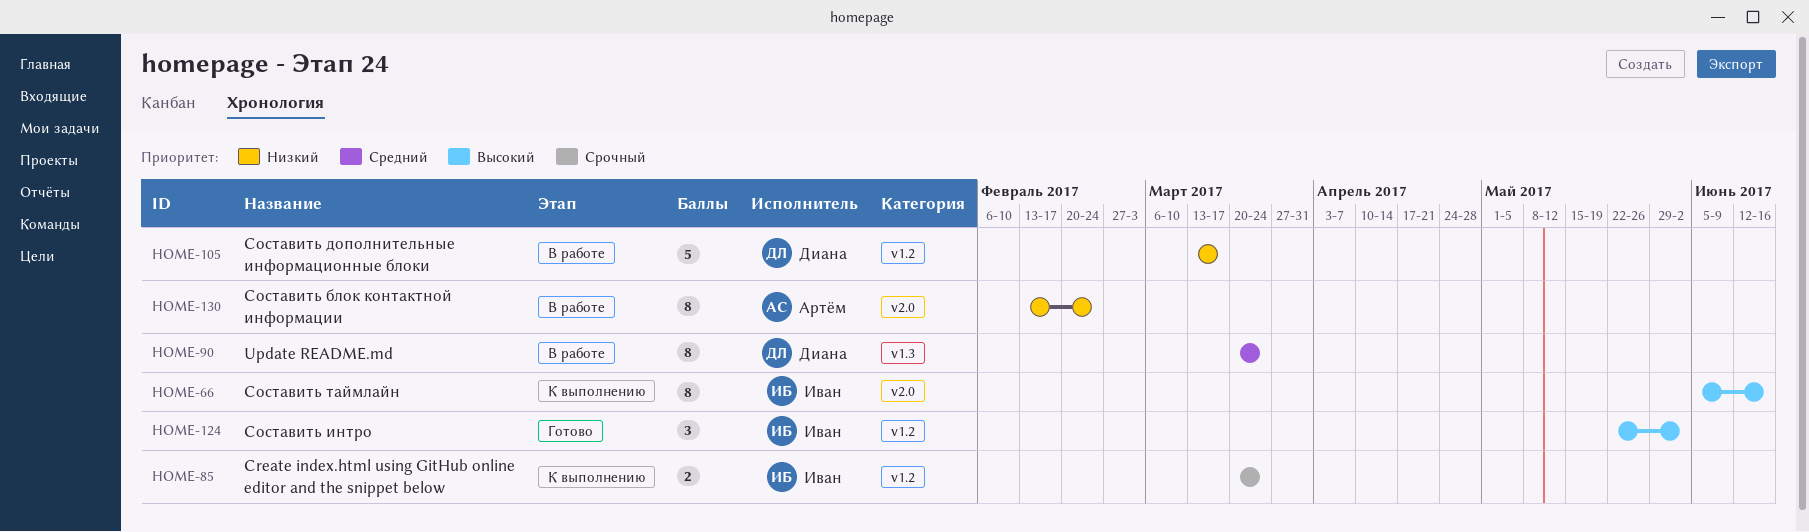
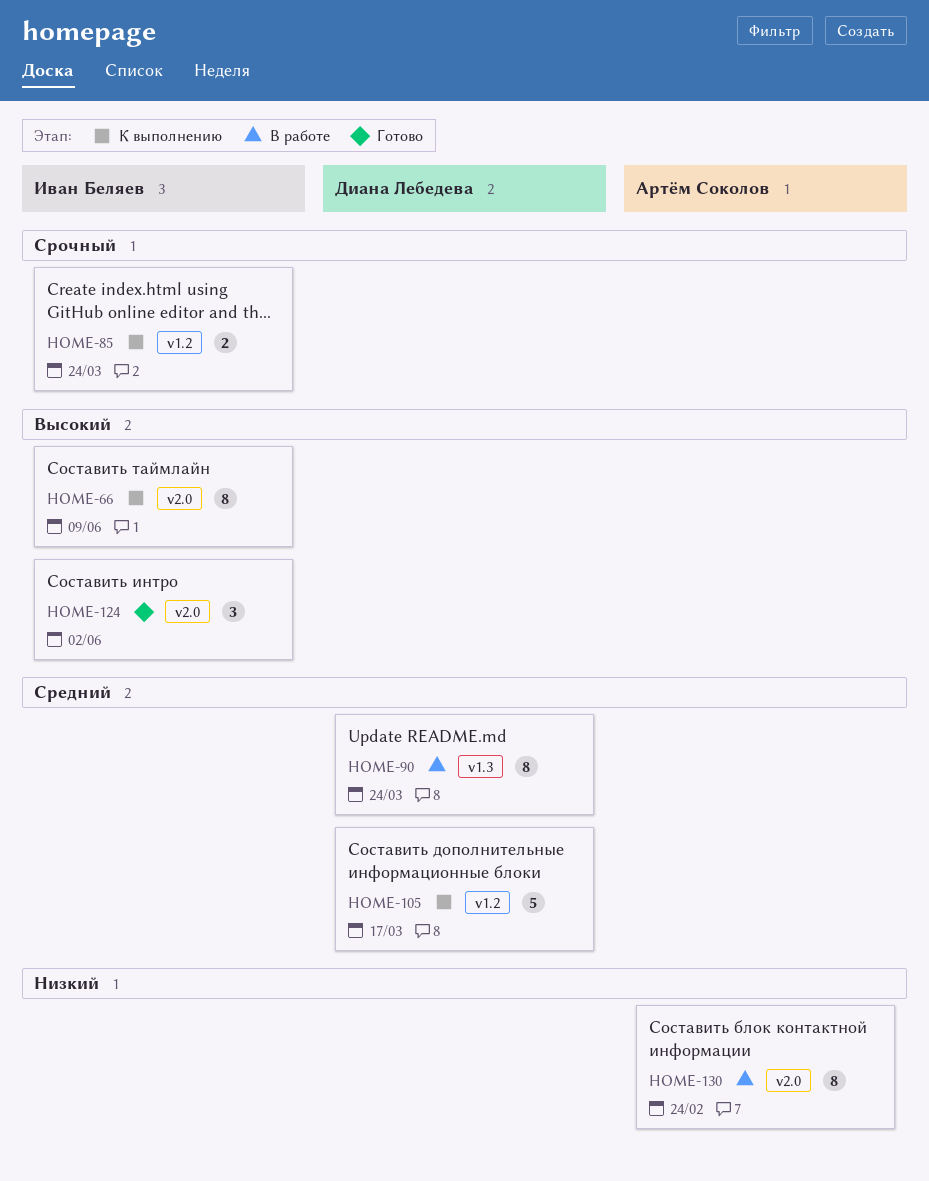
HOME-66, due: Jun 16 -> Jun 9
HOME-105, status: В работе -> К выполнению
HOME-105, priority: Низкий -> Средний
HOME-124, label: v1.2 -> v2.0

